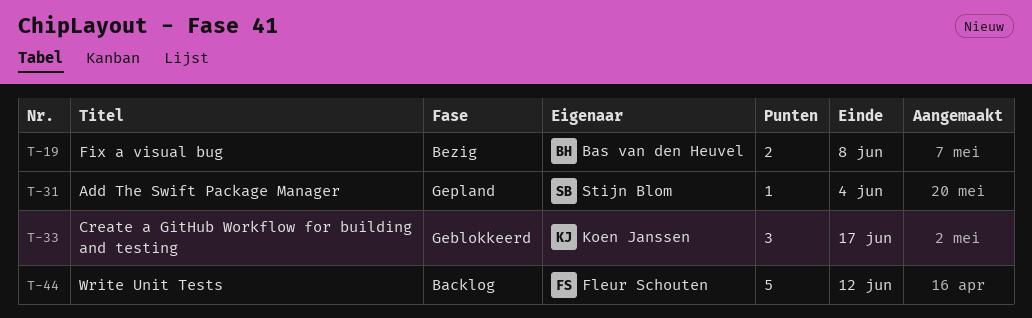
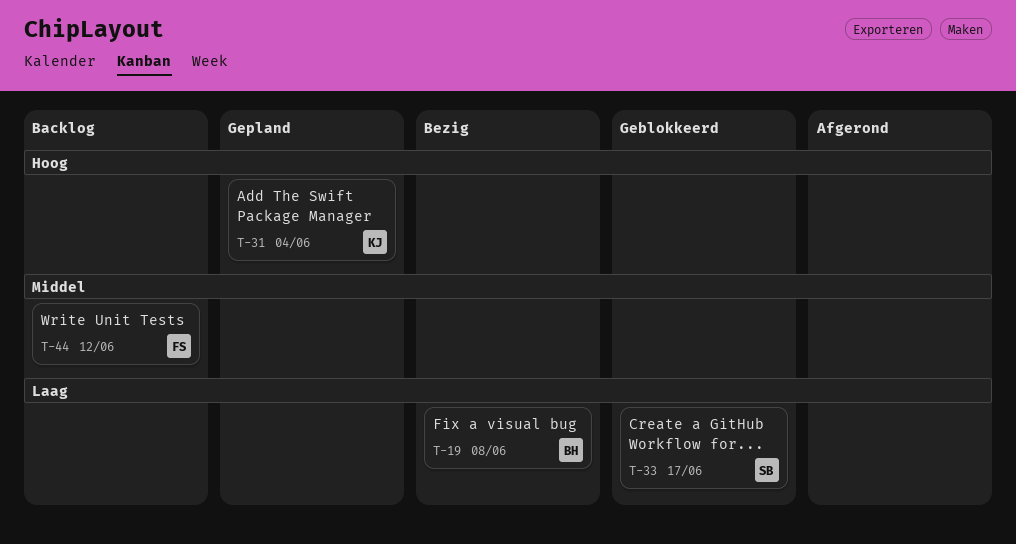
T-31, owner: Stijn Blom -> Koen Janssen
T-33, owner: Koen Janssen -> Stijn Blom

